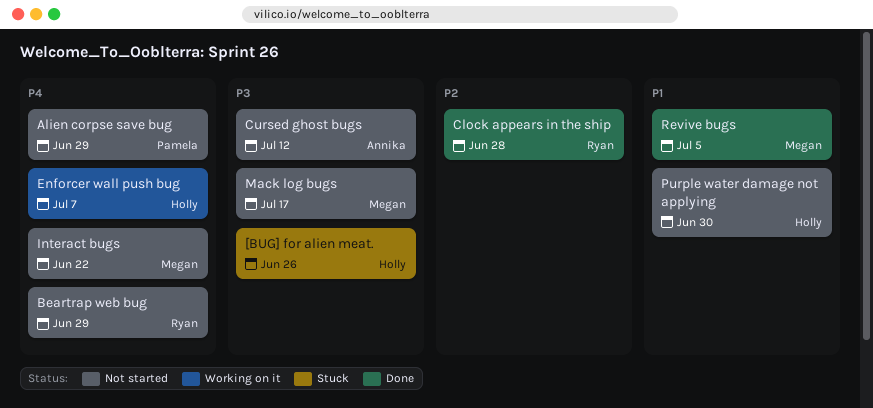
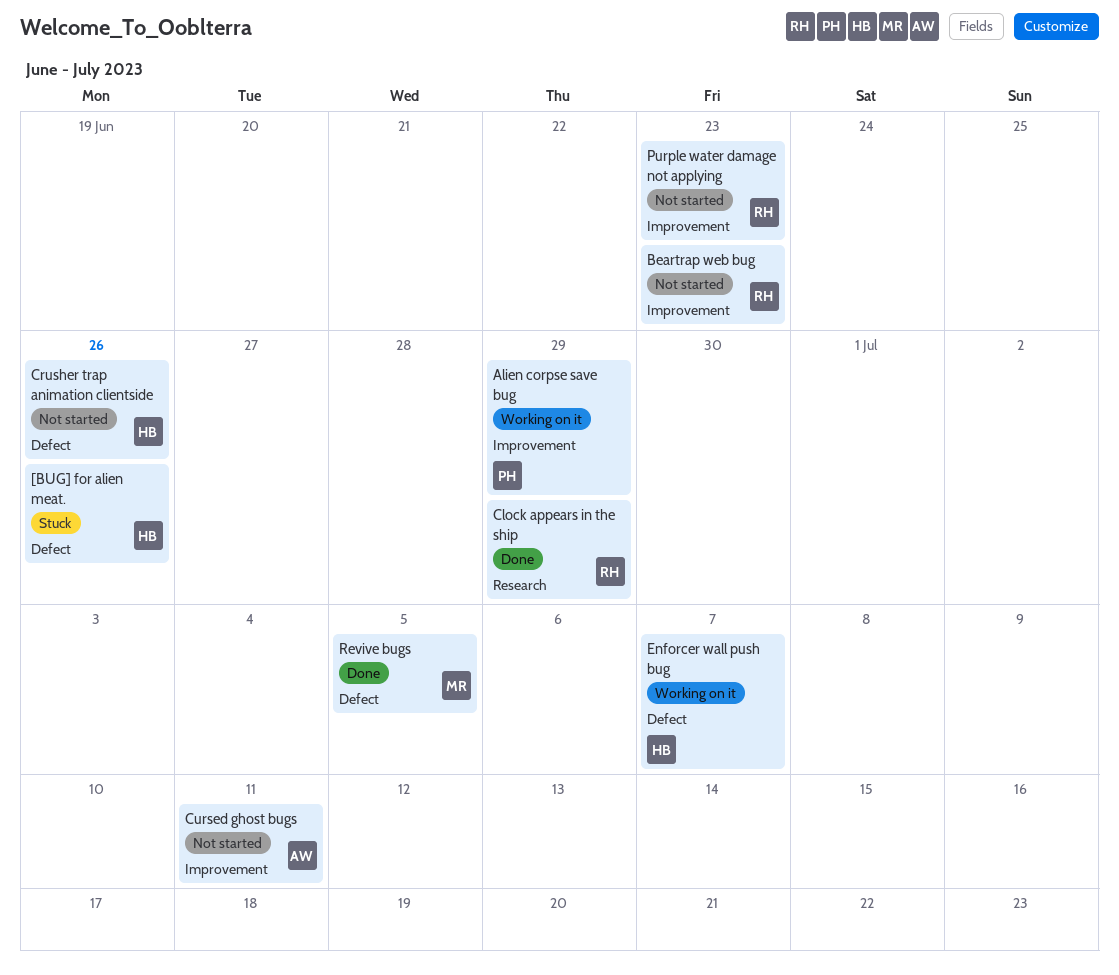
Alien corpse save bug, status: Not started -> Working on it
Beartrap web bug, due: Jun 29 -> Jun 23
Clock appears in the ship, due: Jun 28 -> Jun 29
Crusher trap animation clientside: none -> present
Cursed ghost bugs, due: Jul 12 -> Jul 11
Interact bugs: present -> none
Mack log bugs: present -> none
Purple water damage not applying, owner: Holly -> Ryan
Purple water damage not applying, due: Jun 30 -> Jun 23

